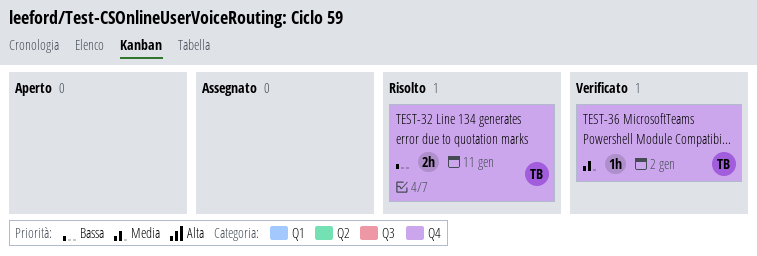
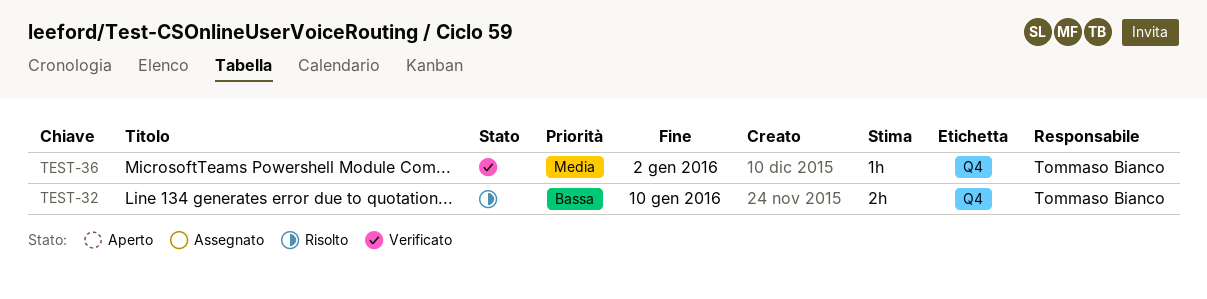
TEST-32, due: Jan 11 -> Jan 10

